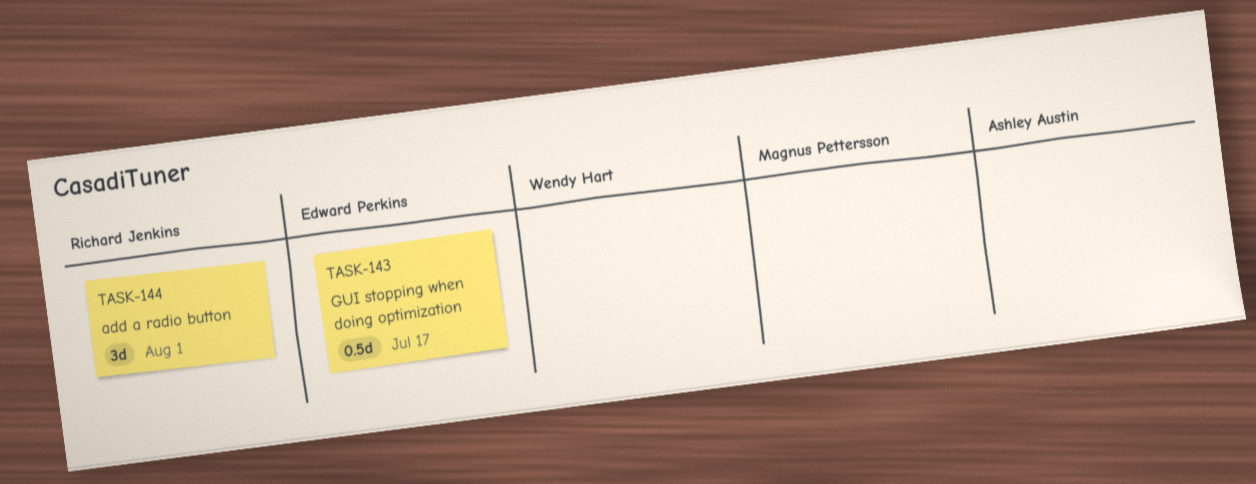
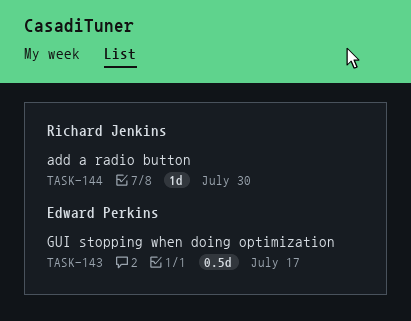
TASK-144, estimate: 3d -> 1d
TASK-144, due: Aug 1 -> Jul 30

